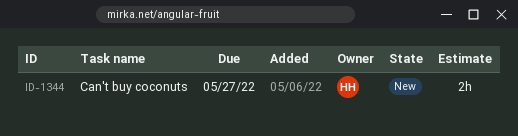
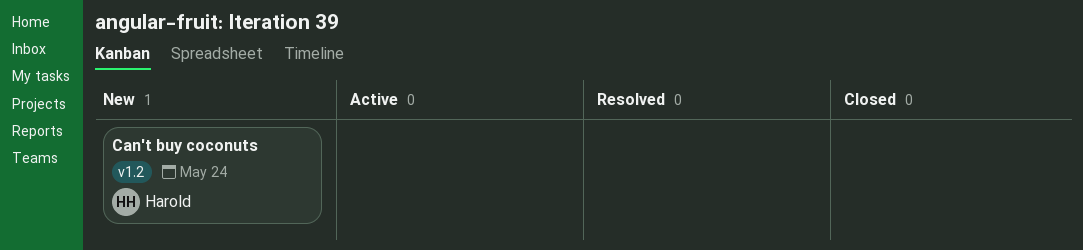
Can't buy coconuts, due: May 27 -> May 24

